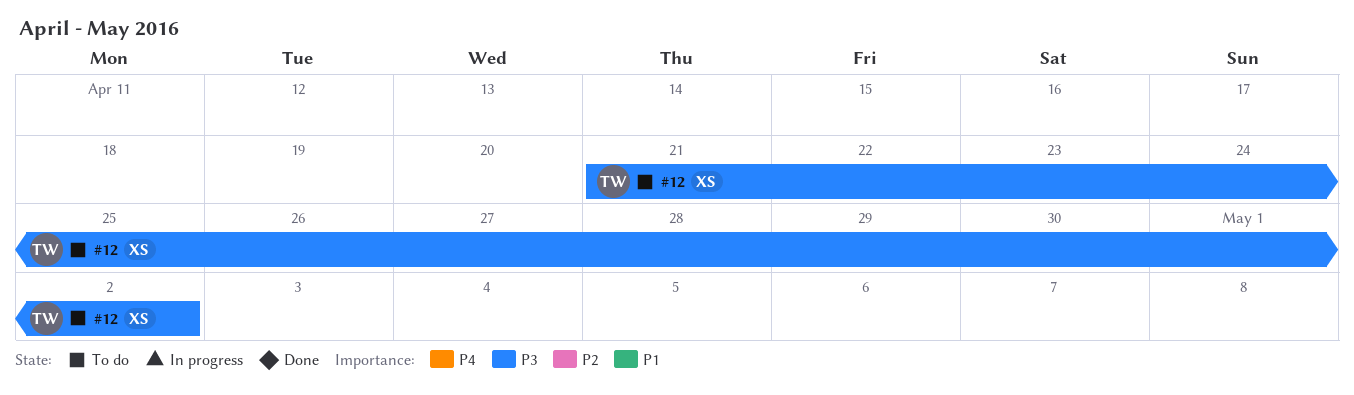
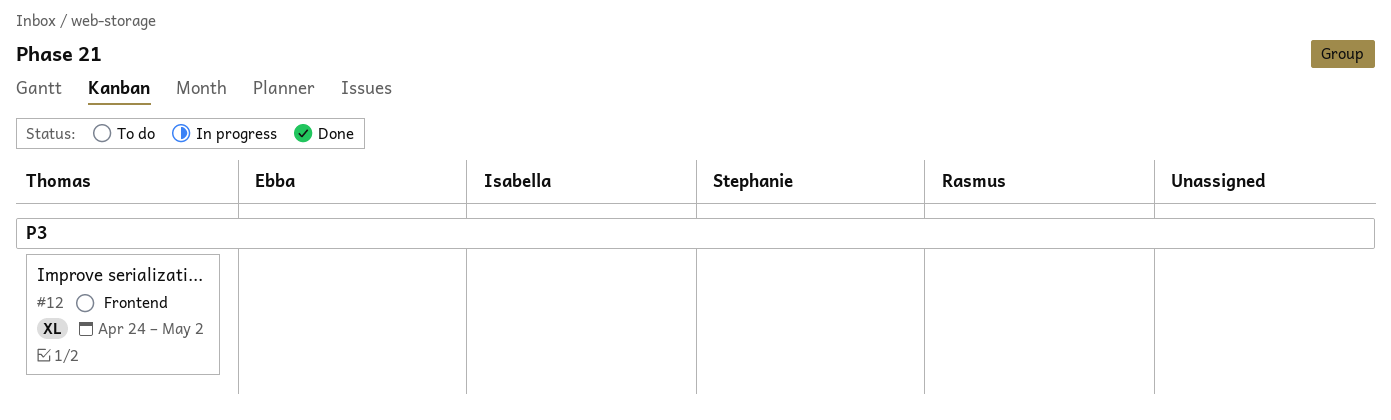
#12, estimate: XS -> XL
#12, start: Apr 21 -> Apr 24

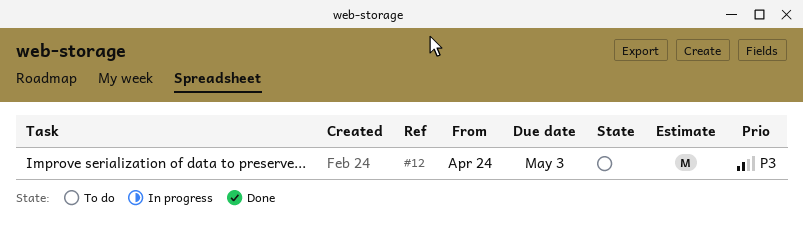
#12, estimate: XL -> M
#12, due: May 2 -> May 3

